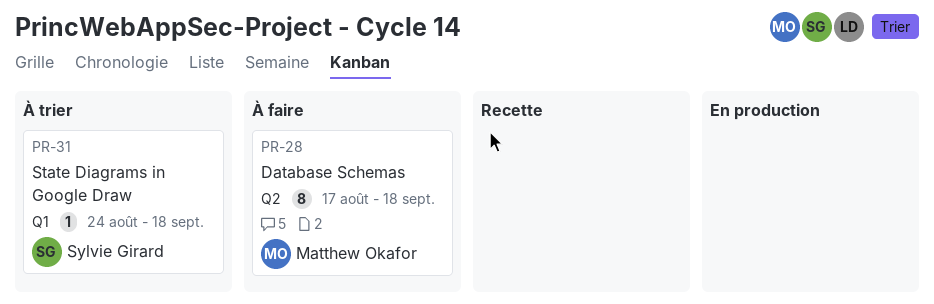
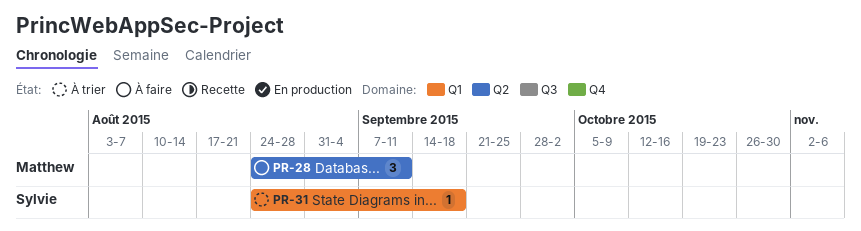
PR-28, estimate: 8 -> 3
PR-28, start: Aug 17 -> Aug 24
PR-28, due: Sep 18 -> Sep 11

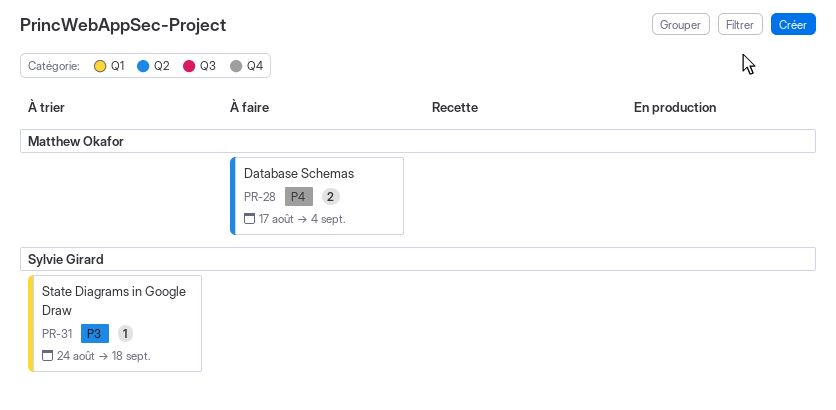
PR-28, estimate: 3 -> 2
PR-28, start: Aug 24 -> Aug 17
PR-28, due: Sep 11 -> Sep 4

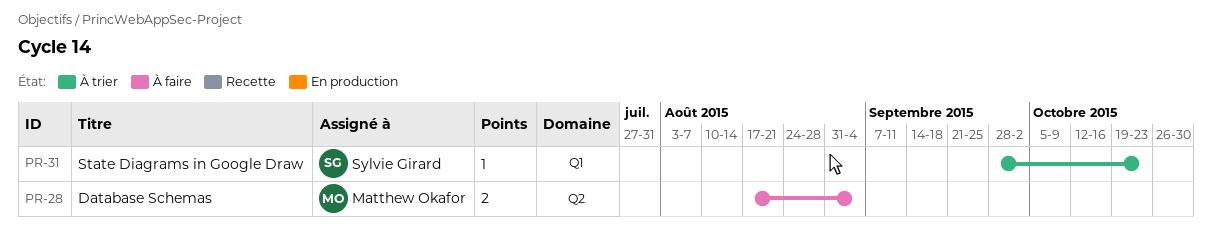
PR-31, start: Aug 24 -> Sep 28
PR-31, due: Sep 18 -> Oct 23

